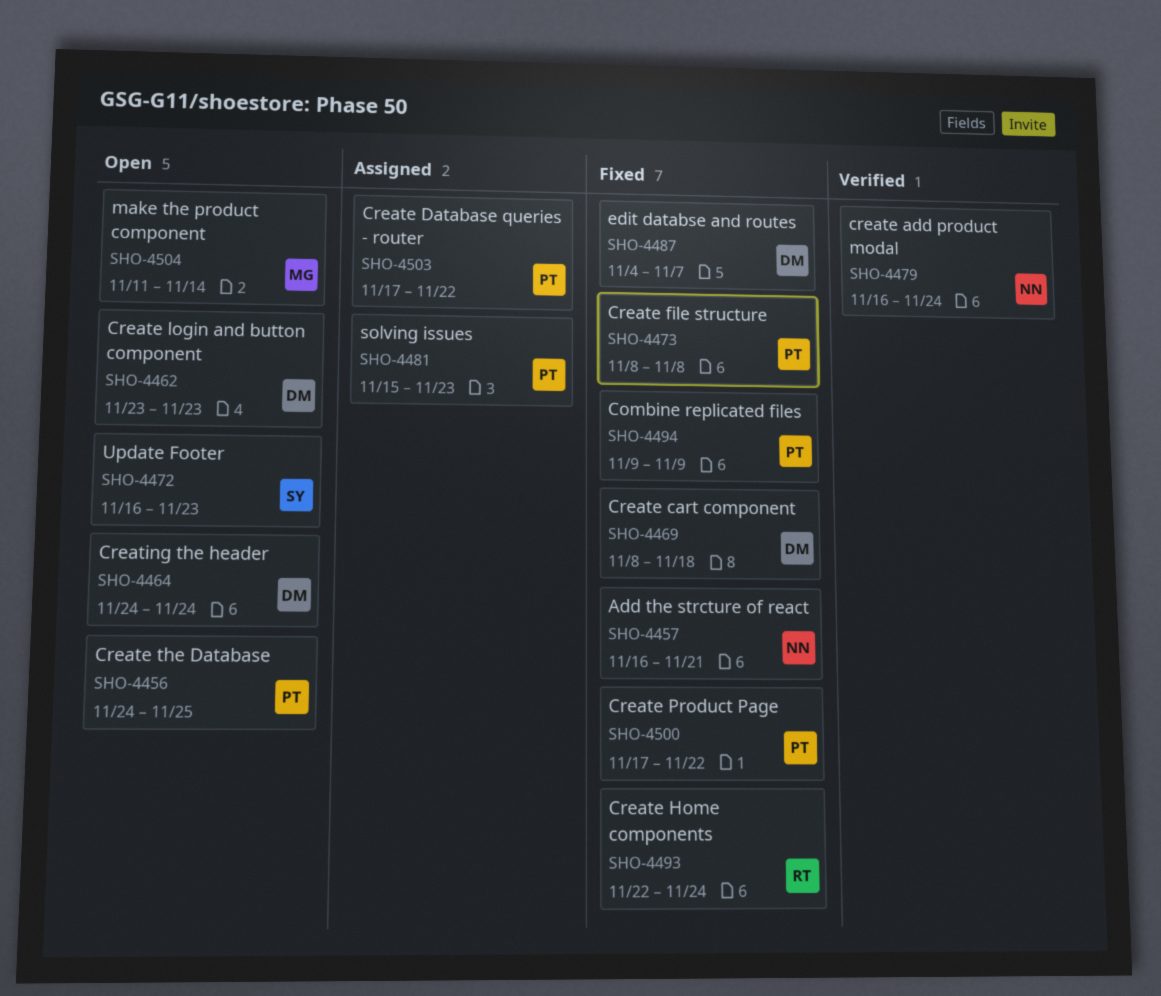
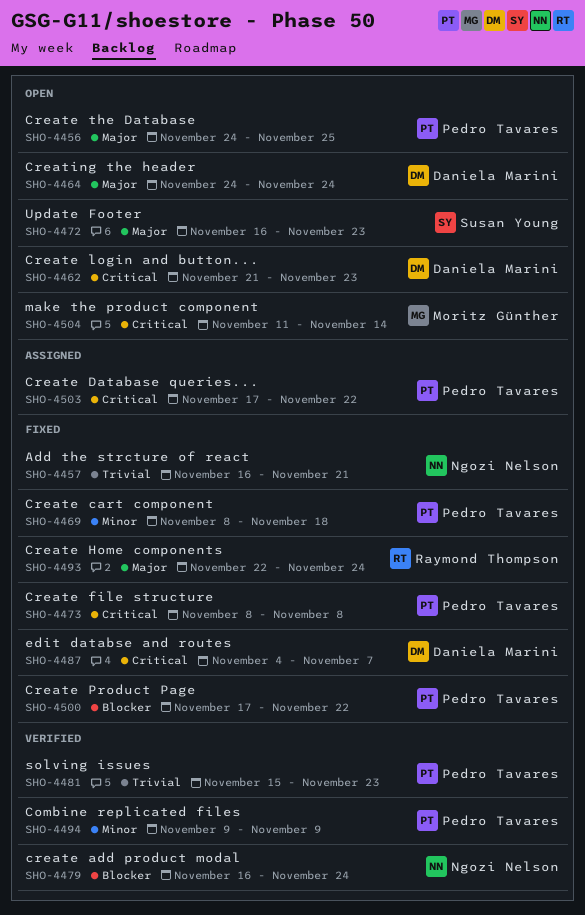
SHO-4462, start: Nov 23 -> Nov 21
SHO-4469, owner: Daniela Marini -> Pedro Tavares
SHO-4481, status: Assigned -> Verified
SHO-4494, status: Fixed -> Verified

